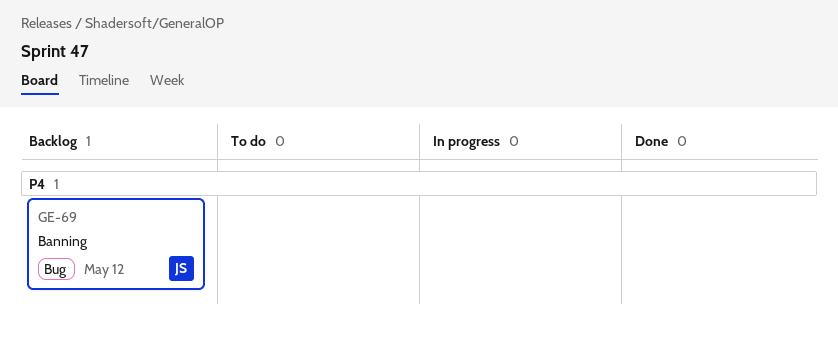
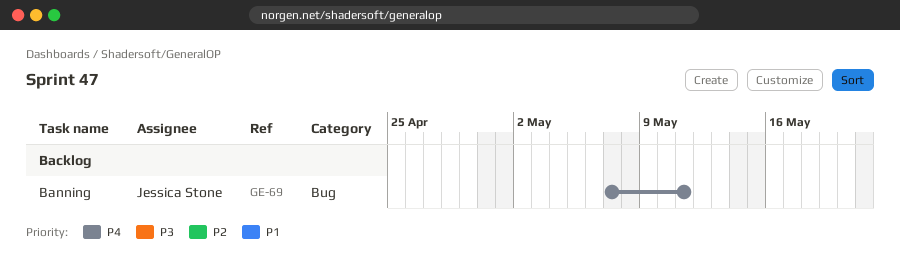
GE-69, due: May 12 -> May 11

